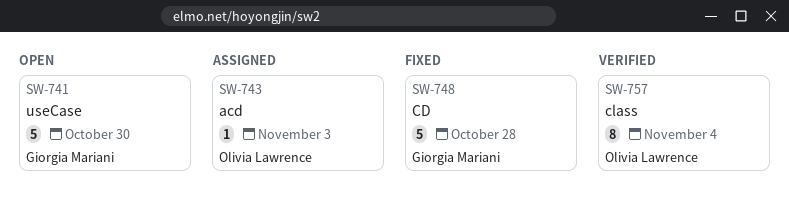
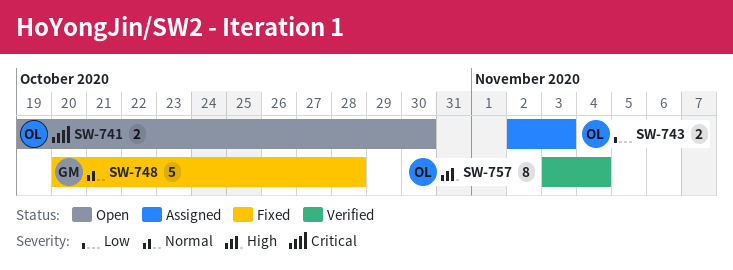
SW-741, owner: Giorgia Mariani -> Olivia Lawrence
SW-741, estimate: 5 -> 2
SW-743, estimate: 1 -> 2

